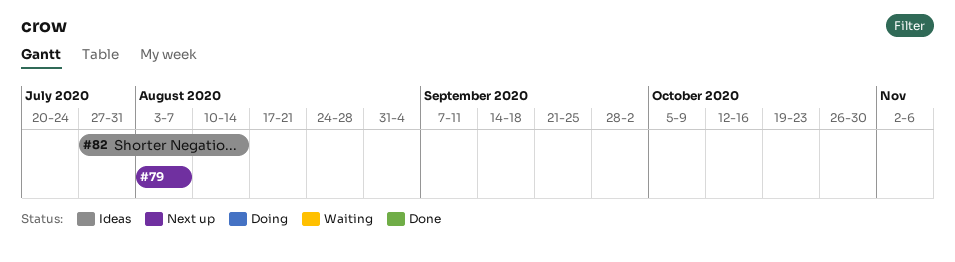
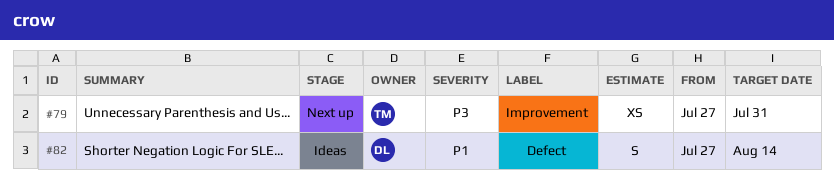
#79, start: Aug 3 -> Jul 27
#79, due: Aug 7 -> Jul 31

